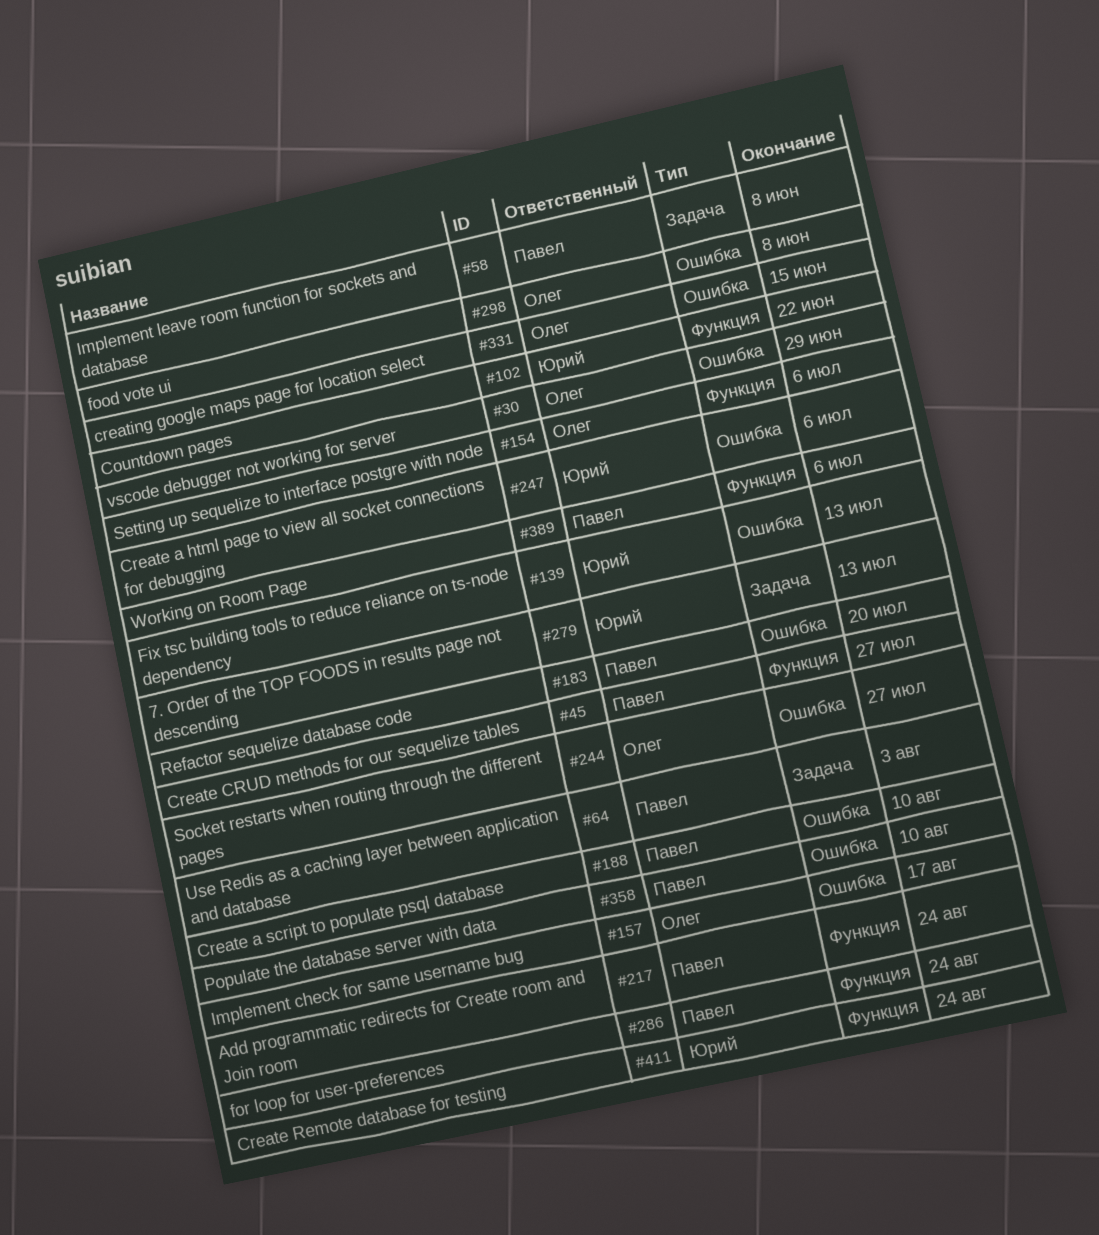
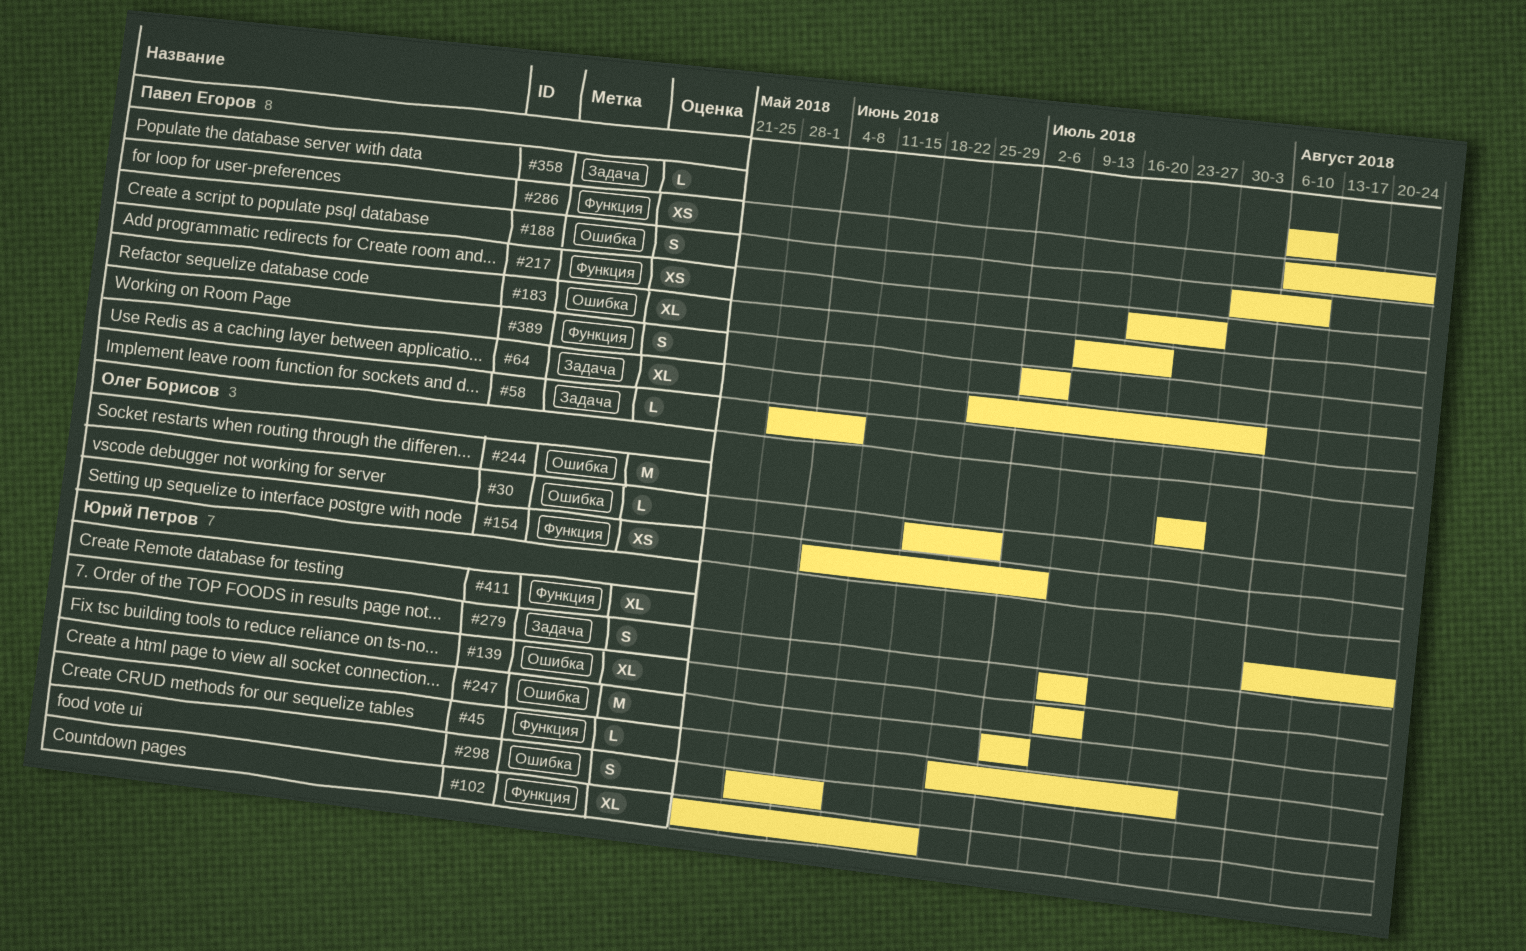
#45, owner: Павел Егоров -> Юрий Петров
#157: present -> none
#217, due: Aug 24 -> Jul 27
#298, owner: Олег Борисов -> Юрий Петров
#331: present -> none
#358, label: Ошибка -> Задача

